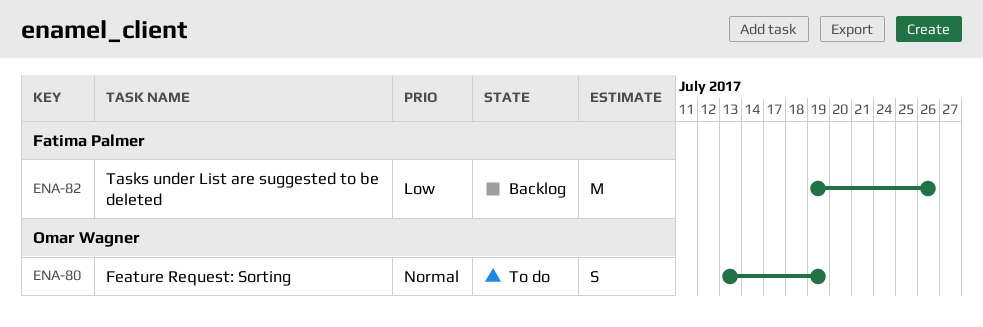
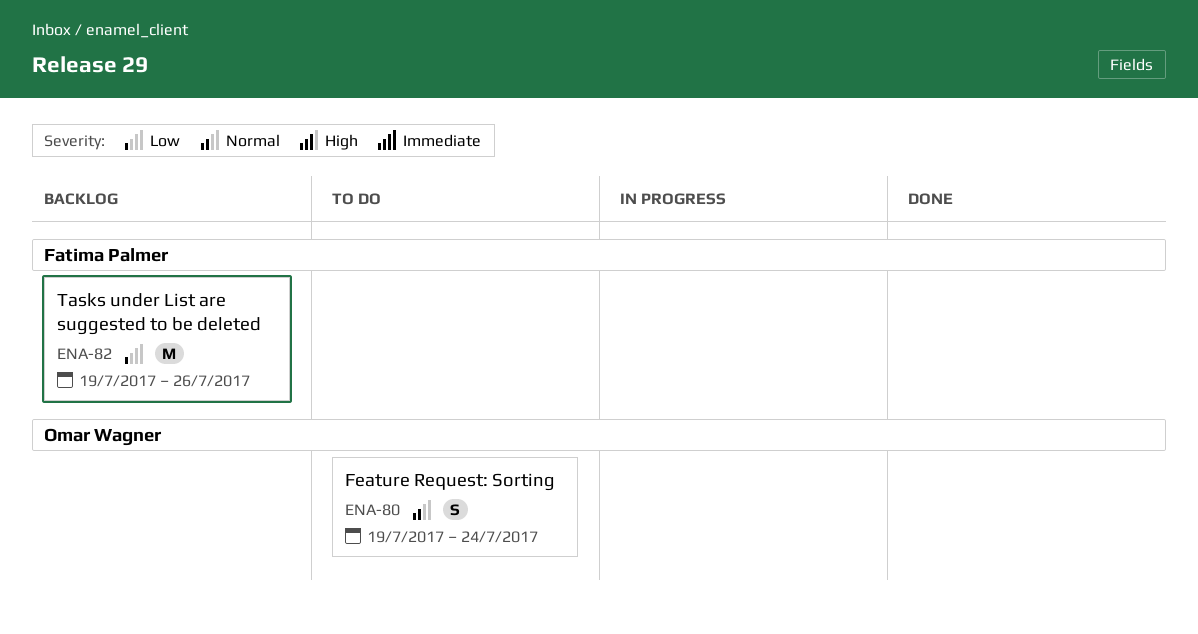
ENA-80, start: Jul 13 -> Jul 19
ENA-80, due: Jul 19 -> Jul 24

